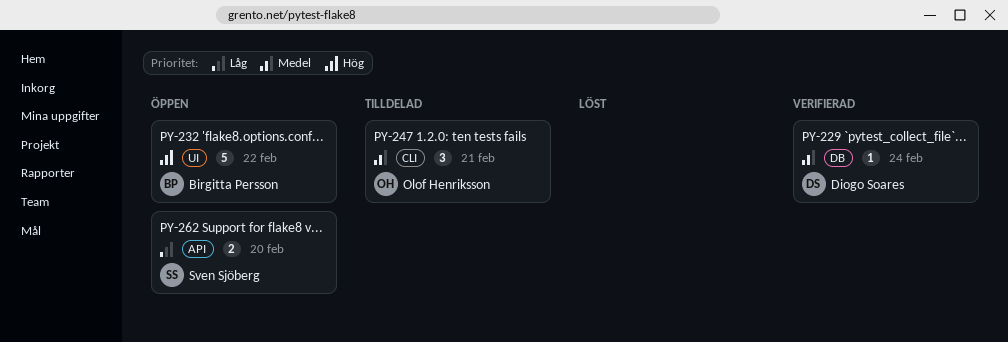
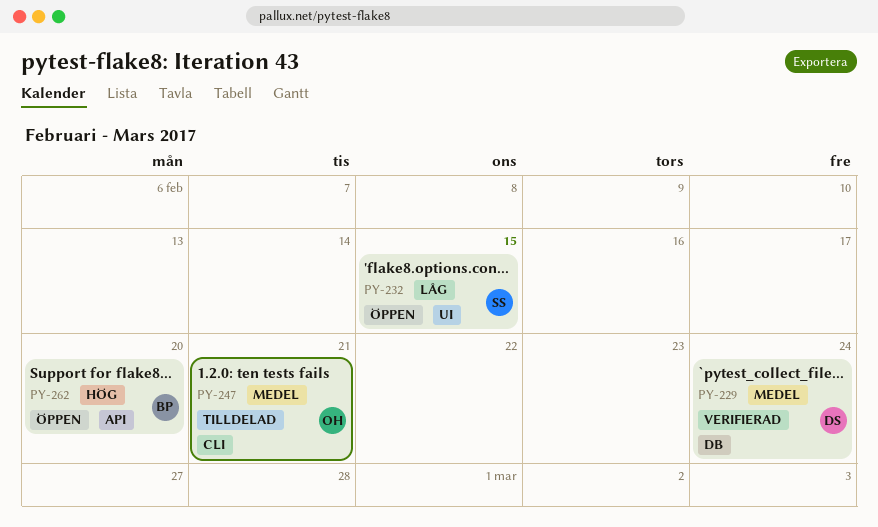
PY-232, owner: Birgitta Persson -> Sven Sjöberg
PY-232, priority: Hög -> Låg
PY-232, due: Feb 22 -> Feb 15
PY-262, owner: Sven Sjöberg -> Birgitta Persson
PY-262, priority: Låg -> Hög

